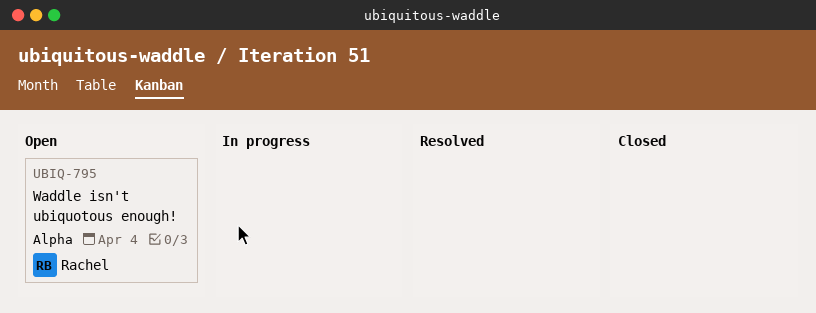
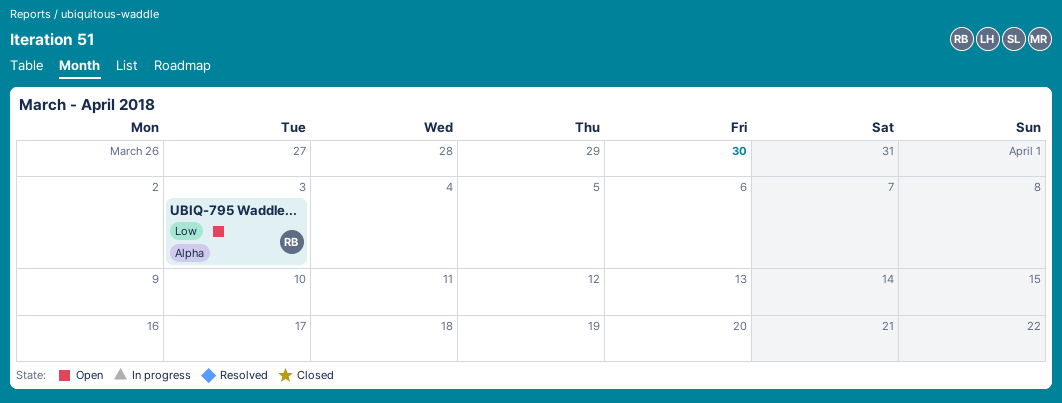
UBIQ-795, due: Apr 4 -> Apr 3

